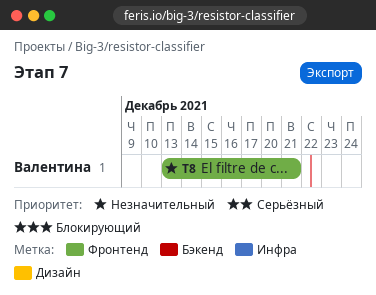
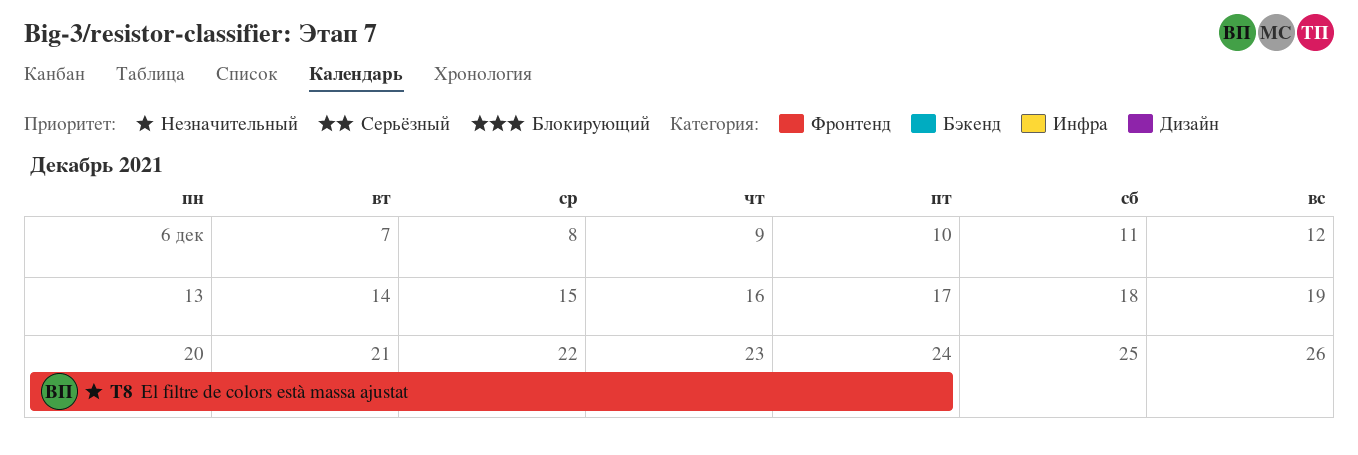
T8, start: Dec 13 -> Dec 20
T8, due: Dec 21 -> Dec 24

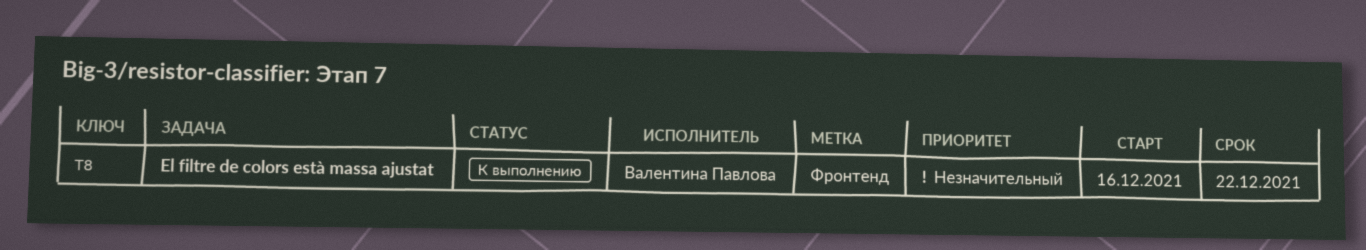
T8, start: Dec 20 -> Dec 16
T8, due: Dec 24 -> Dec 22

